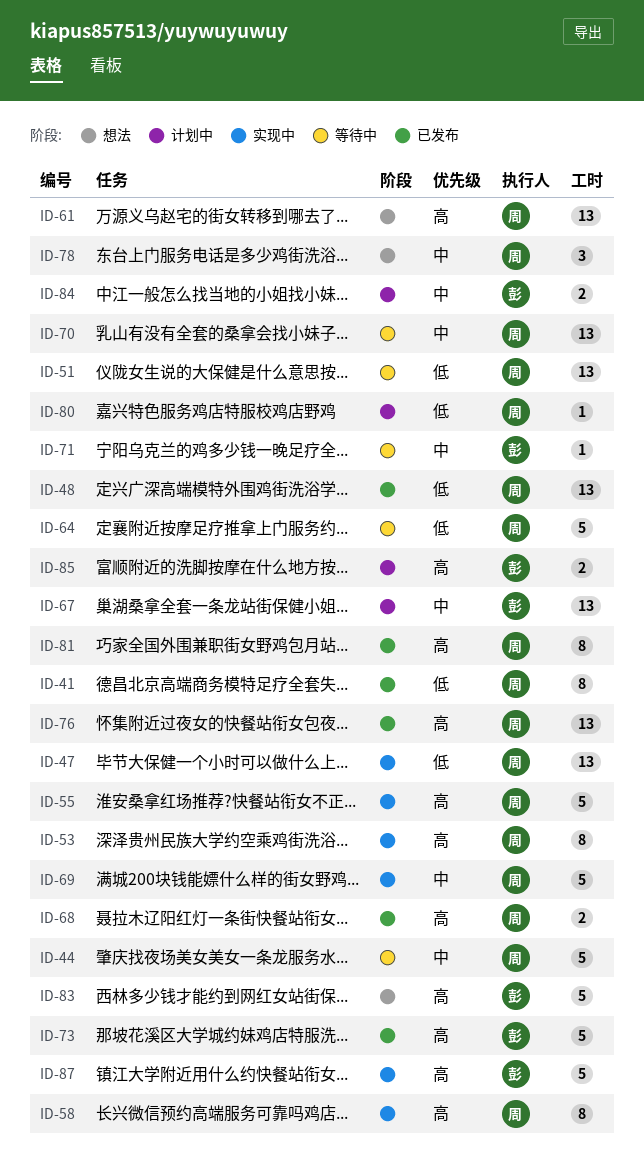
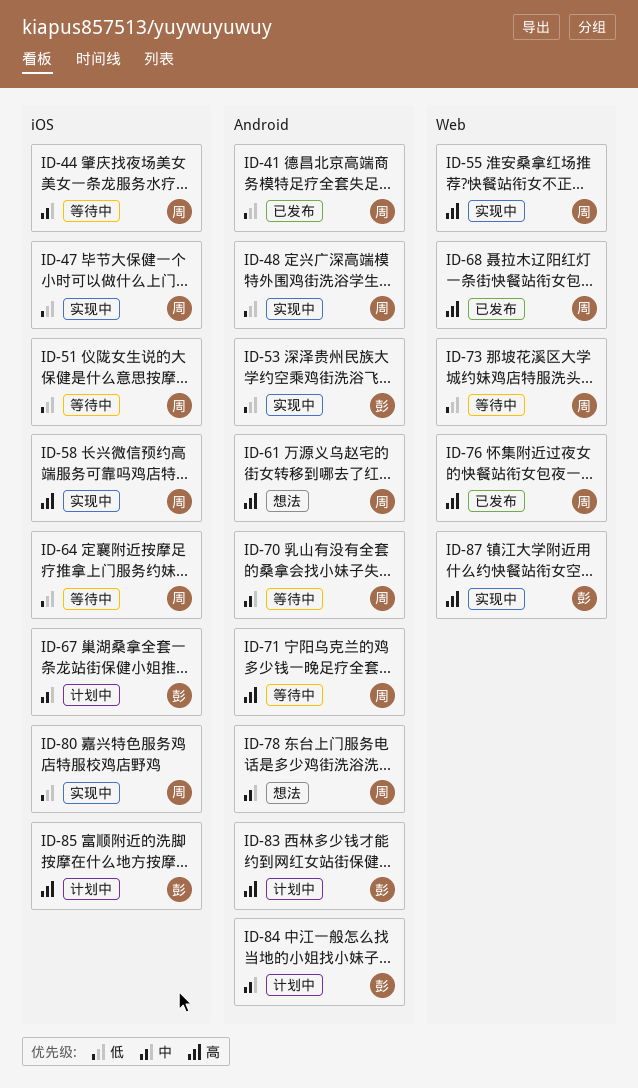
ID-48, status: 已发布 -> 实现中
ID-53, owner: 周 -> 彭
ID-53, priority: 高 -> 低
ID-69: present -> none
ID-71, owner: 彭 -> 周
ID-71, priority: 中 -> 高
ID-73, status: 已发布 -> 等待中
ID-73, owner: 彭 -> 周
ID-73, priority: 高 -> 低
ID-80, status: 计划中 -> 实现中
ID-81: present -> none
ID-83, status: 想法 -> 计划中

